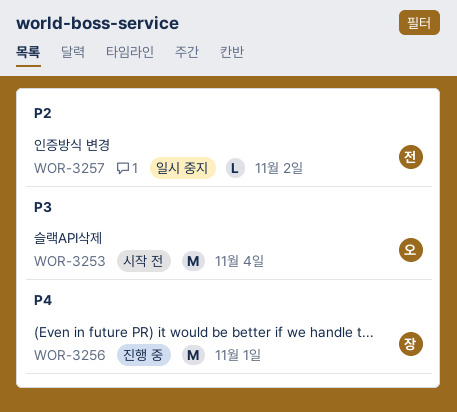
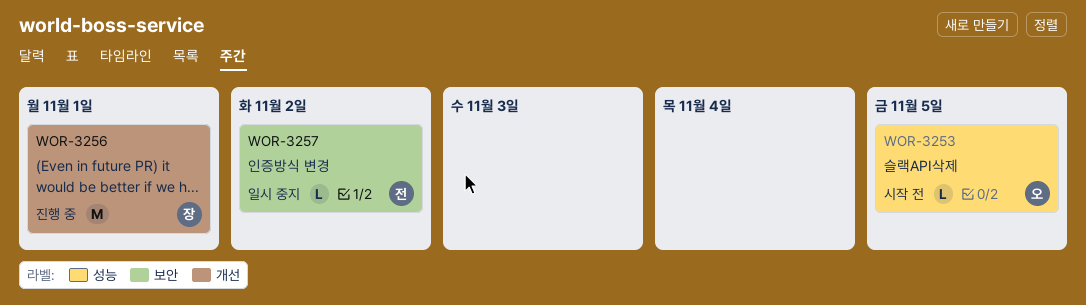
WOR-3253, estimate: M -> L
WOR-3253, due: Nov 4 -> Nov 5

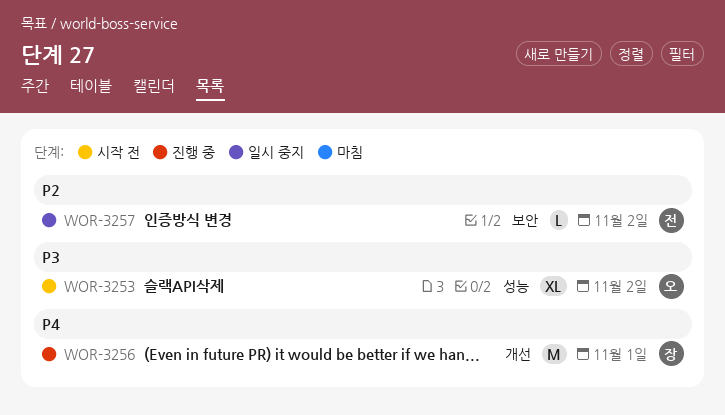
WOR-3253, estimate: L -> XL
WOR-3253, due: Nov 5 -> Nov 2

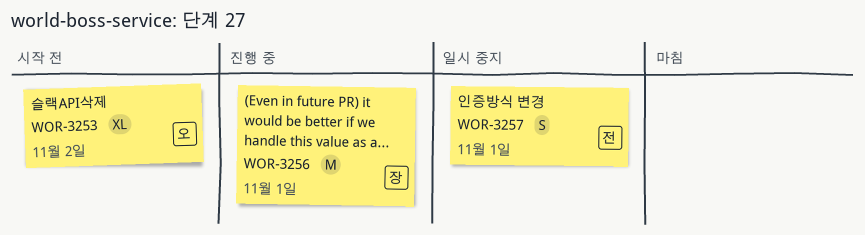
WOR-3257, estimate: L -> S
WOR-3257, due: Nov 2 -> Nov 1

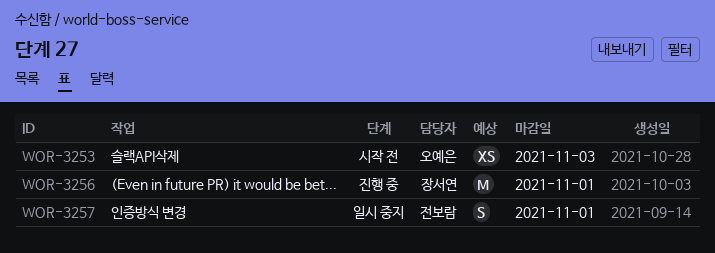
WOR-3253, estimate: XL -> XS
WOR-3253, due: Nov 2 -> Nov 3

